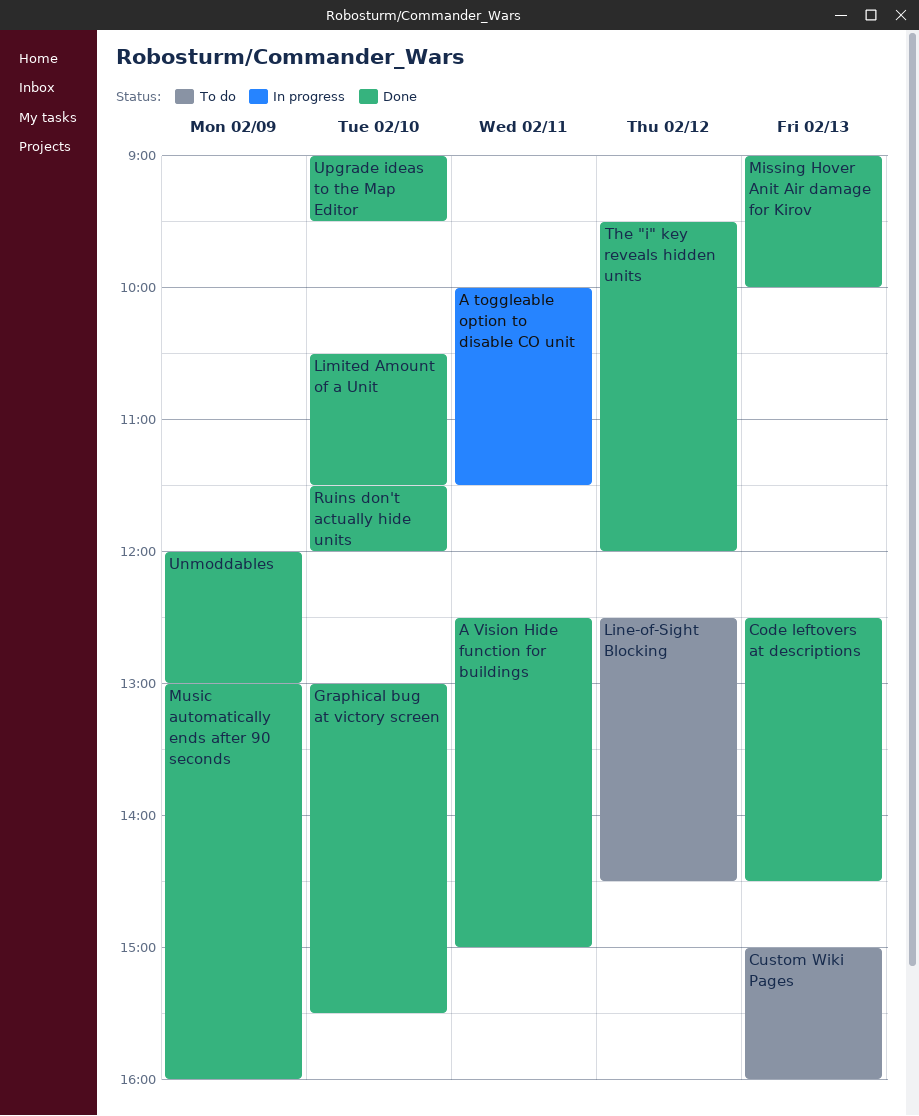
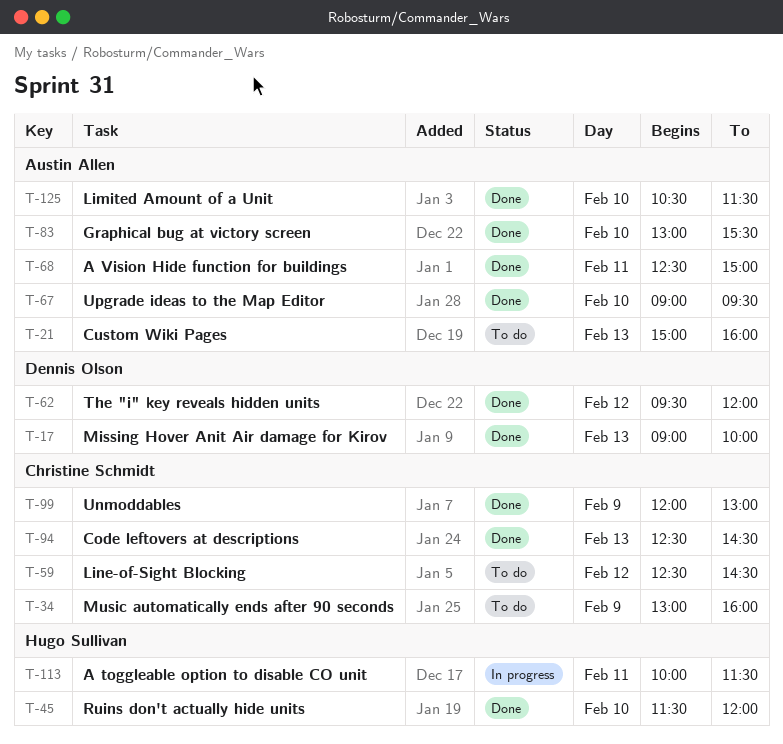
Music automatically ends after 90 seconds, status: Done -> To do

